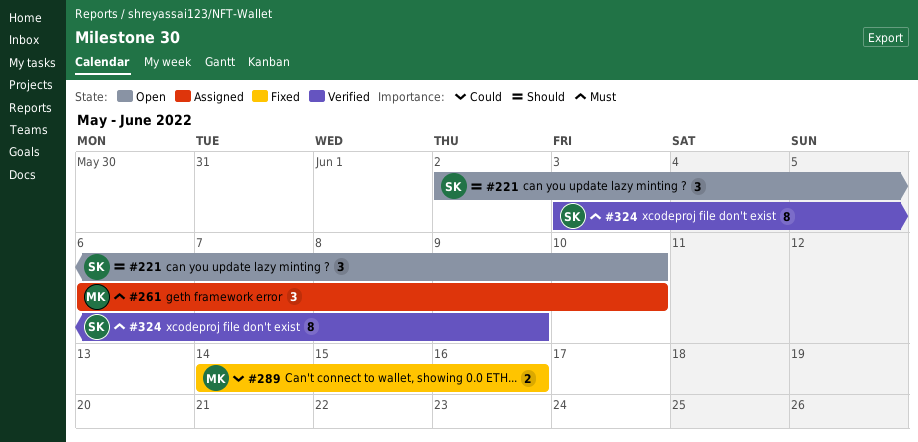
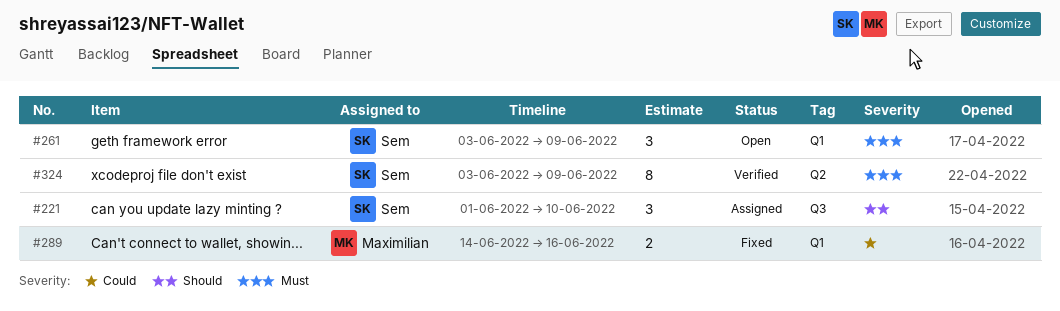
#221, status: Open -> Assigned
#221, start: Jun 2 -> Jun 1
#261, status: Assigned -> Open
#261, owner: Maximilian -> Sem
#261, start: Jun 6 -> Jun 3
#261, due: Jun 10 -> Jun 9

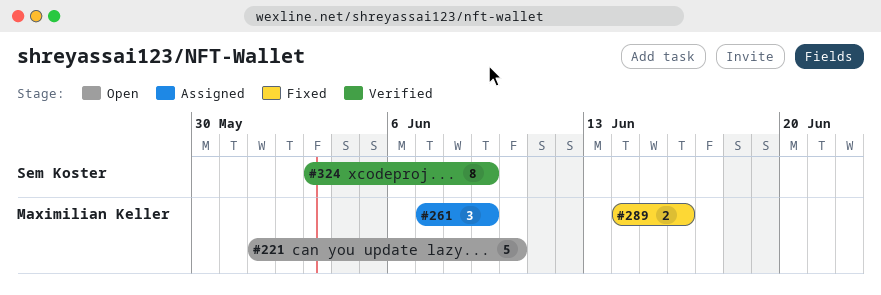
#221, status: Assigned -> Open
#221, owner: Sem Koster -> Maximilian Keller
#221, estimate: 3 -> 5
#261, status: Open -> Assigned
#261, owner: Sem Koster -> Maximilian Keller
#261, start: Jun 3 -> Jun 7

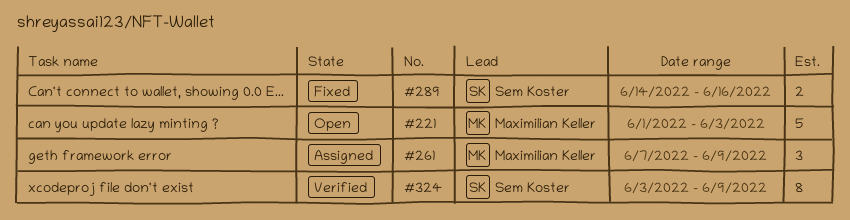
#221, due: Jun 10 -> Jun 3
#289, owner: Maximilian Keller -> Sem Koster

